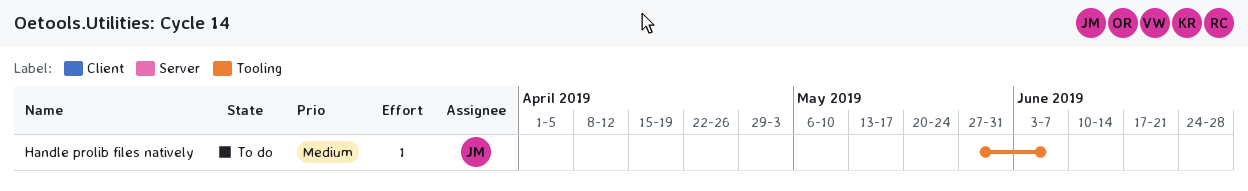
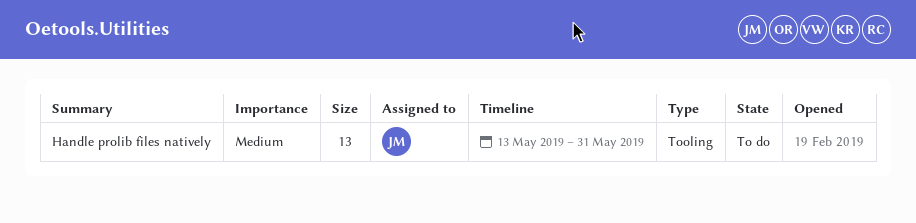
Handle prolib files natively, estimate: 1 -> 13
Handle prolib files natively, start: May 27 -> May 13
Handle prolib files natively, due: Jun 7 -> May 31

